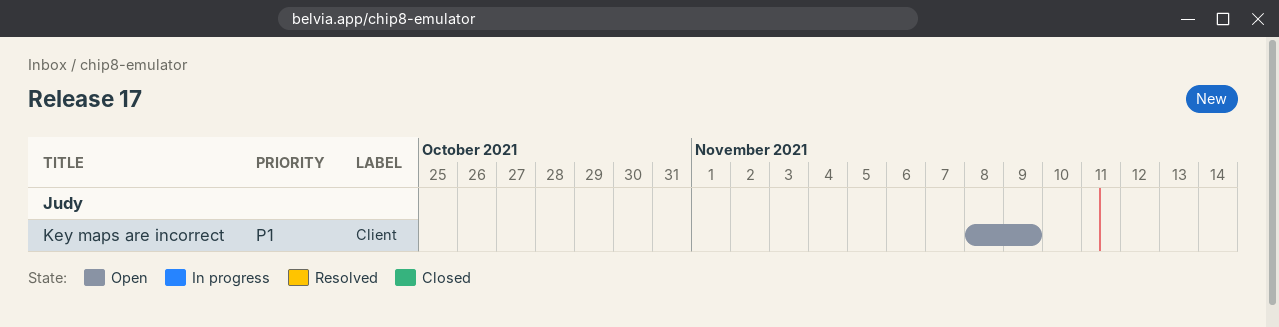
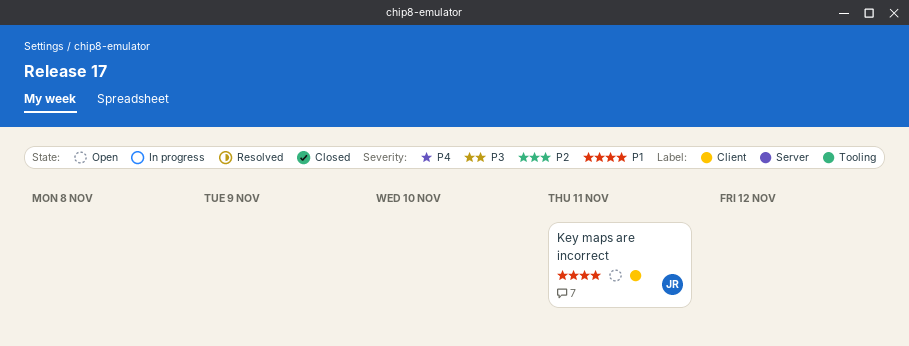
Key maps are incorrect, due: Nov 9 -> Nov 11

